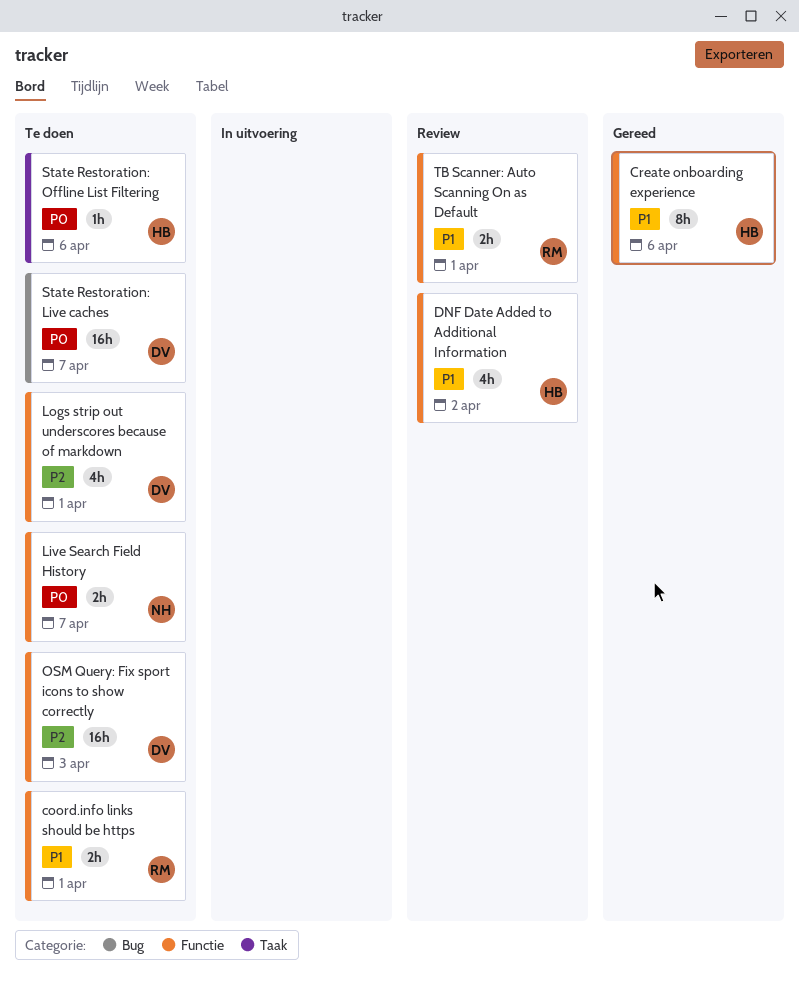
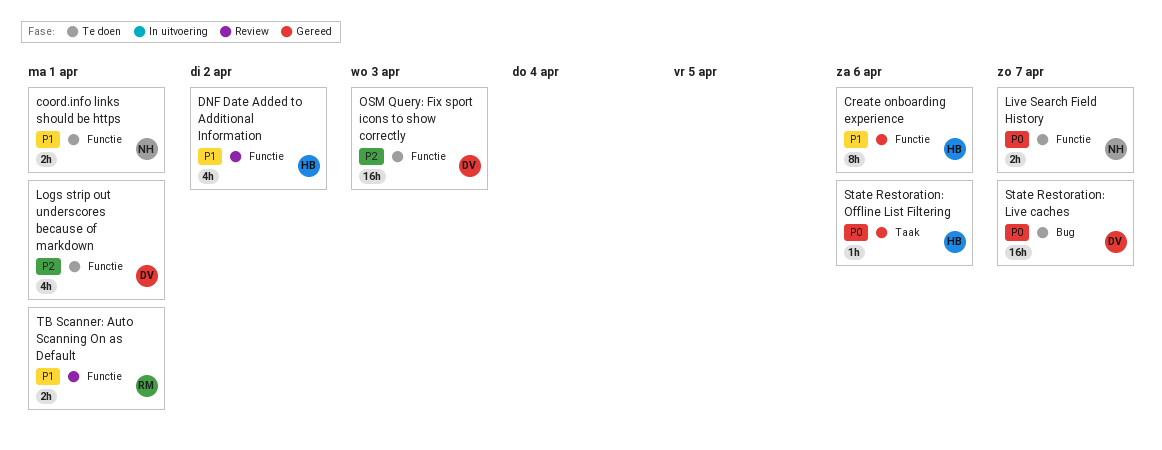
coord.info links should be https, owner: RM -> NH
State Restoration: Offline List Filtering, status: Te doen -> Gereed

